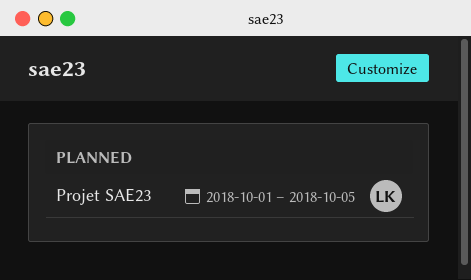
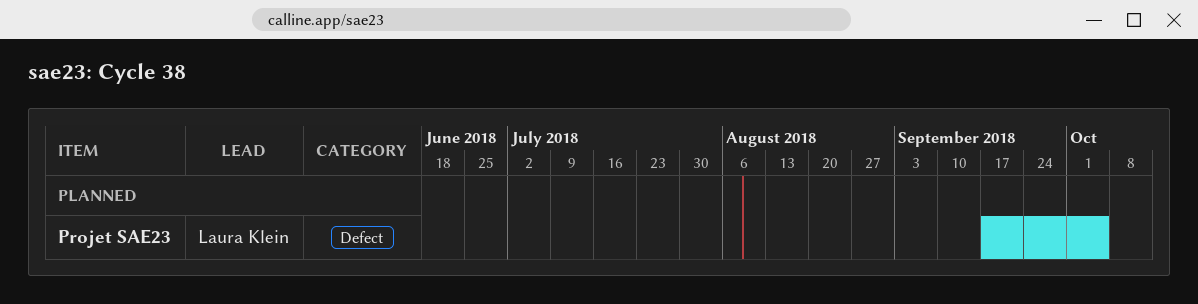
Projet SAE23, start: Oct 1 -> Sep 17

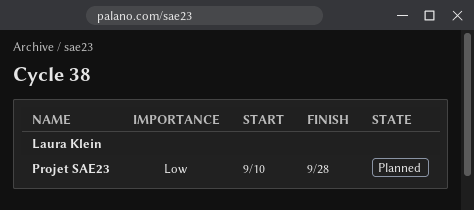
Projet SAE23, start: Sep 17 -> Sep 10
Projet SAE23, due: Oct 5 -> Sep 28

